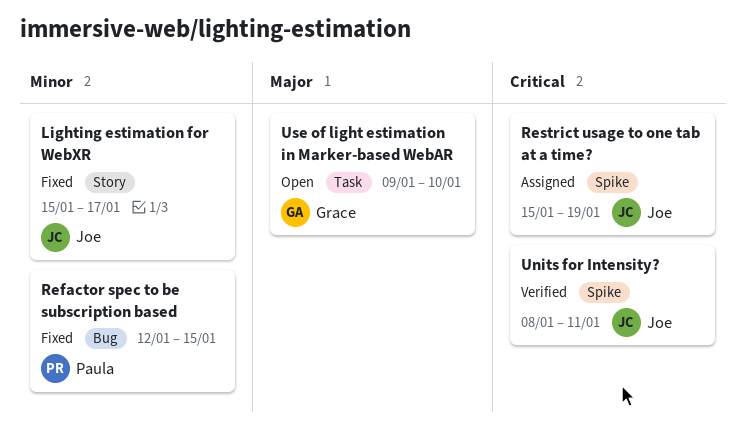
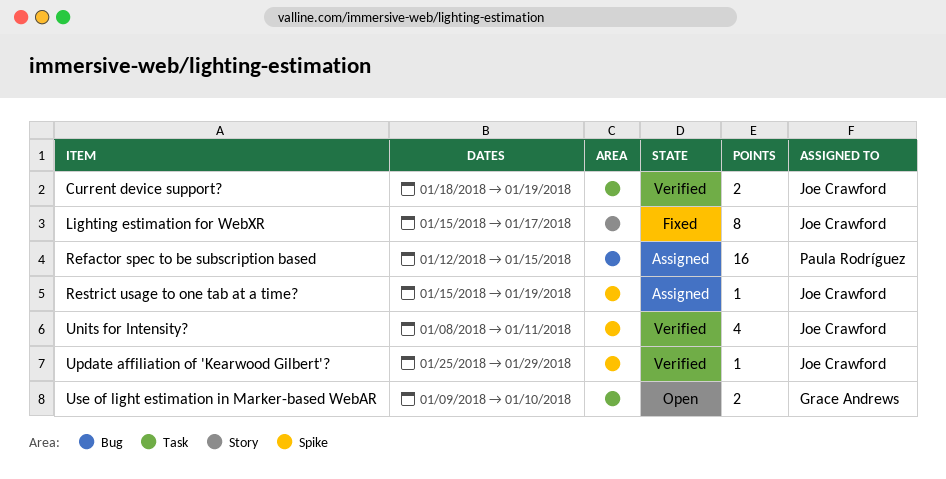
Current device support?: none -> present
Refactor spec to be subscription based, status: Fixed -> Assigned
Update affiliation of 'Kearwood Gilbert'?: none -> present

